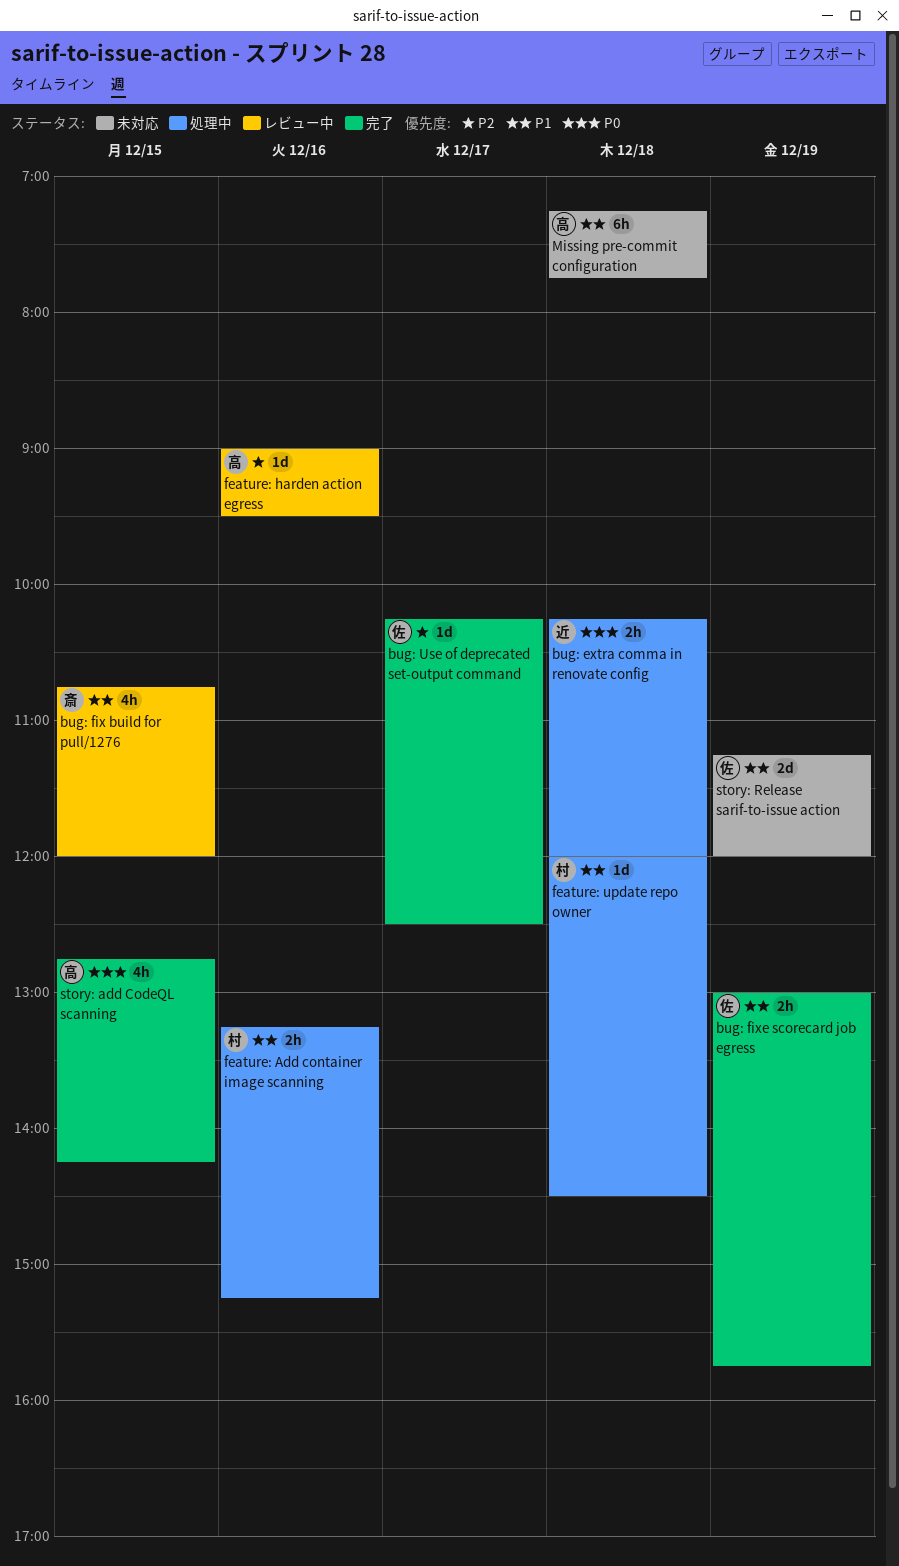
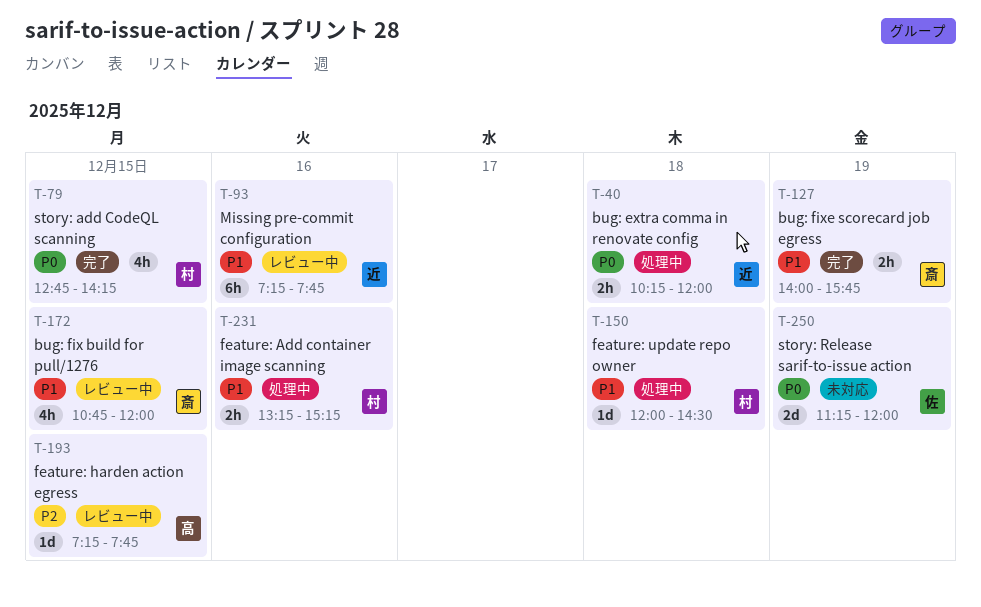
bug: fixe scorecard job egress, owner: 佐 -> 斎
bug: fixe scorecard job egress, begins: 13:00 -> 14:00
bug: Use of deprecated set-output command: present -> none
feature: harden action egress, day: Dec 16 -> Dec 15
feature: harden action egress, begins: 09:00 -> 07:15
feature: harden action egress, ends: 09:30 -> 07:45
Missing pre-commit configuration, status: 未対応 -> レビュー中
Missing pre-commit configuration, owner: 高 -> 近
Missing pre-commit configuration, day: Dec 18 -> Dec 16
story: add CodeQL scanning, owner: 高 -> 村
story: Release sarif-to-issue action, priority: P1 -> P0

